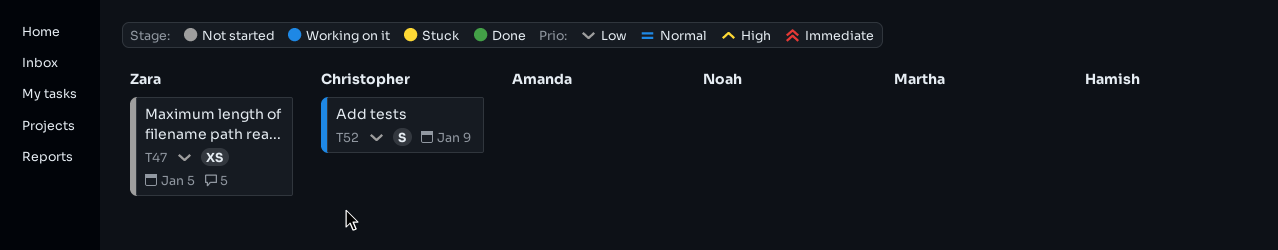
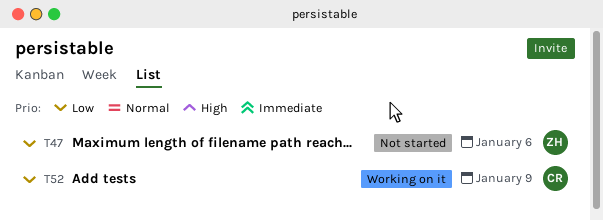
T47, due: Jan 5 -> Jan 6

